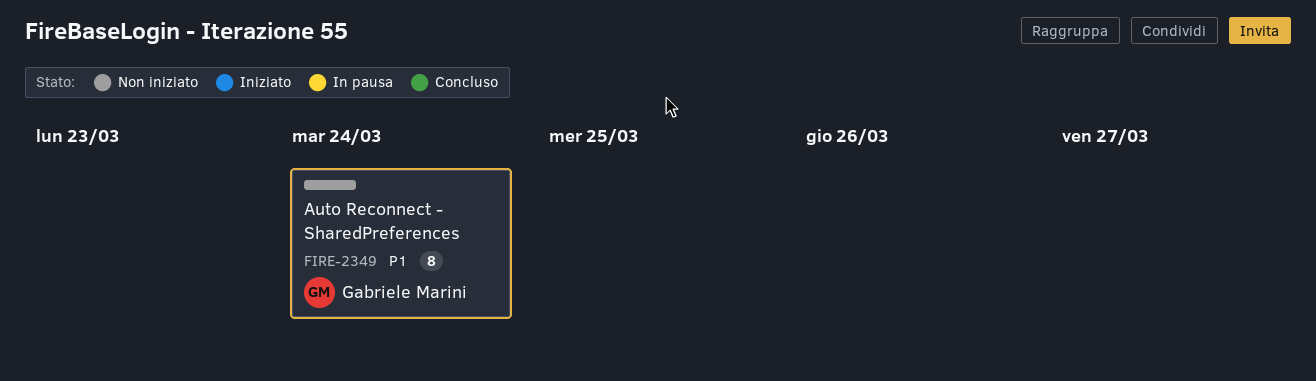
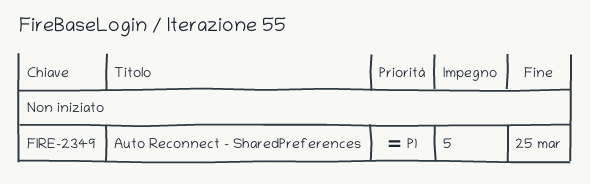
FIRE-2349, estimate: 8 -> 5
FIRE-2349, due: Mar 24 -> Mar 25

